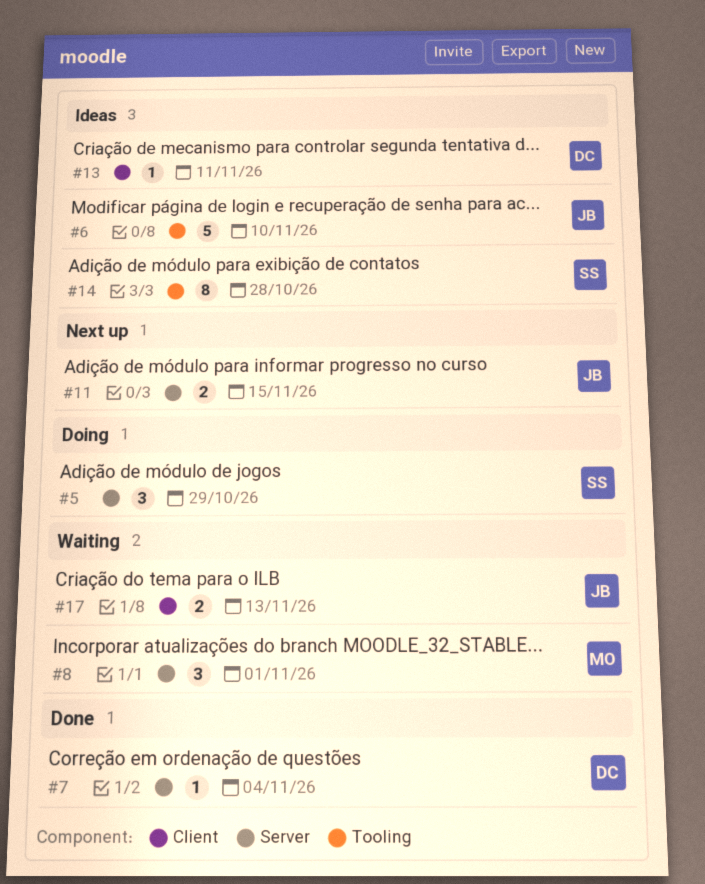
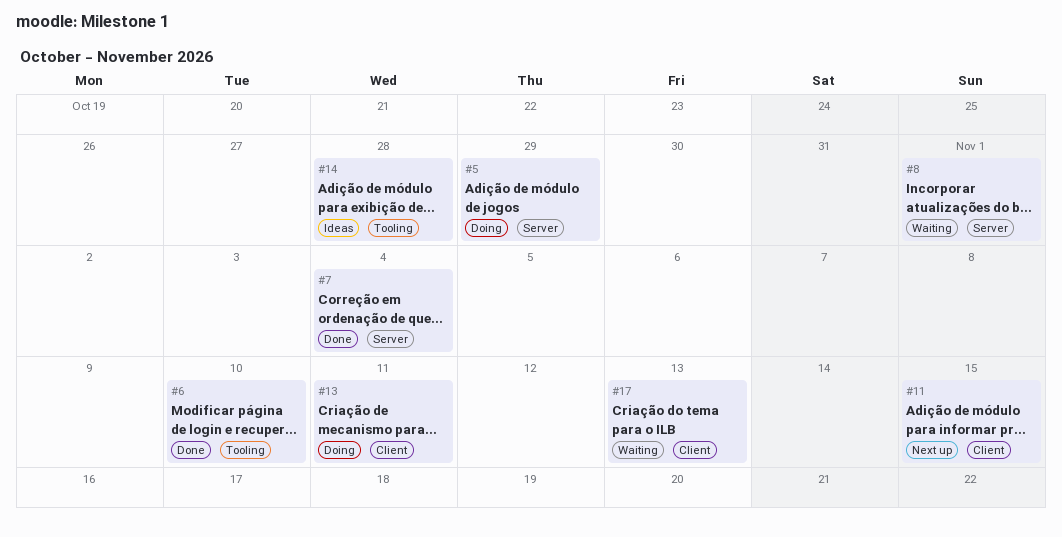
#6, status: Ideas -> Done
#11, label: Server -> Client
#13, status: Ideas -> Doing

